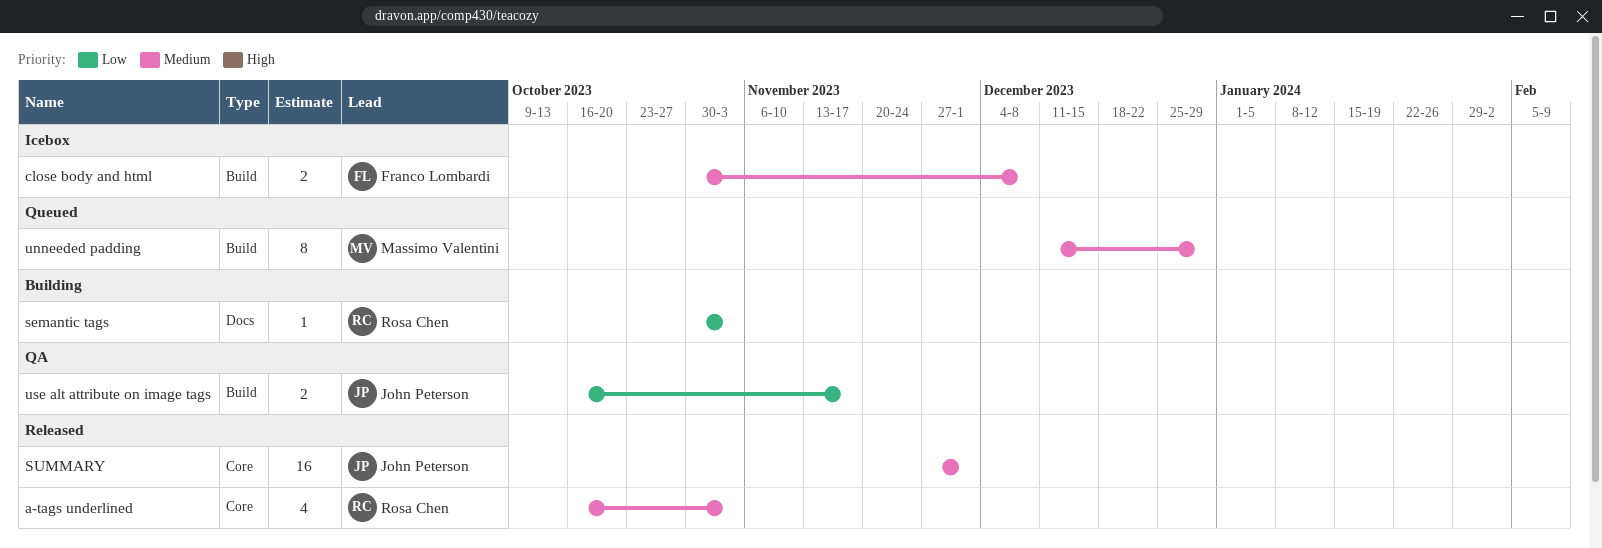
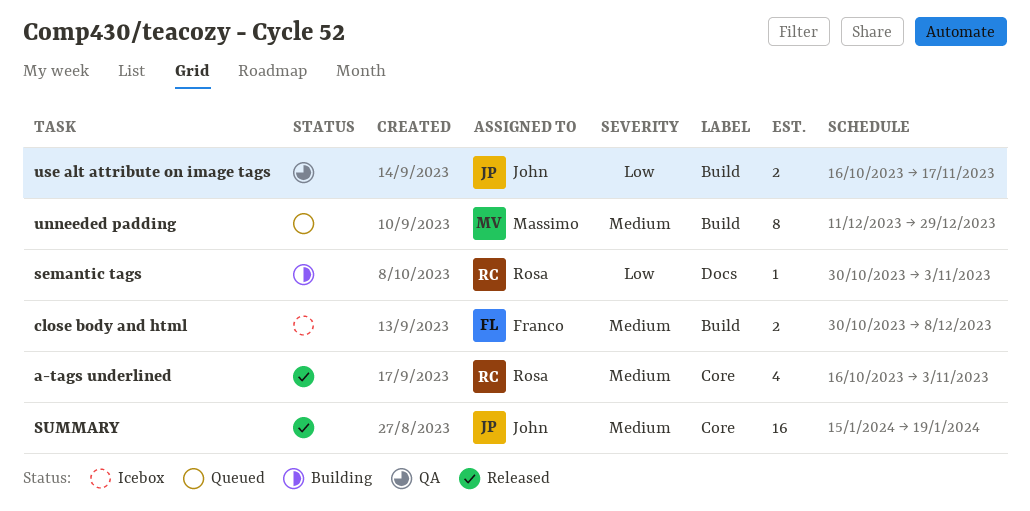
SUMMARY, start: Nov 27 -> Jan 15
SUMMARY, due: Dec 1 -> Jan 19

